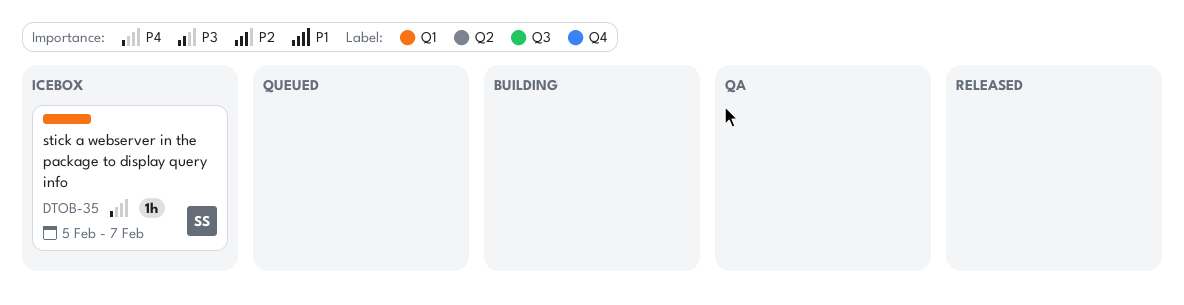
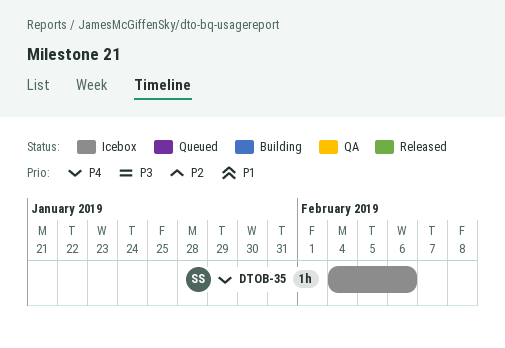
DTOB-35, start: Feb 5 -> Feb 4
DTOB-35, due: Feb 7 -> Feb 6

